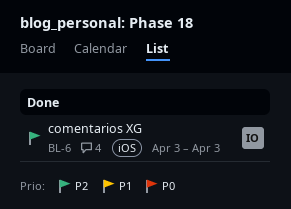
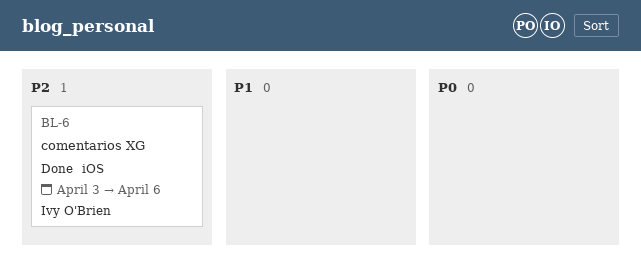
BL-6, due: Apr 3 -> Apr 6

